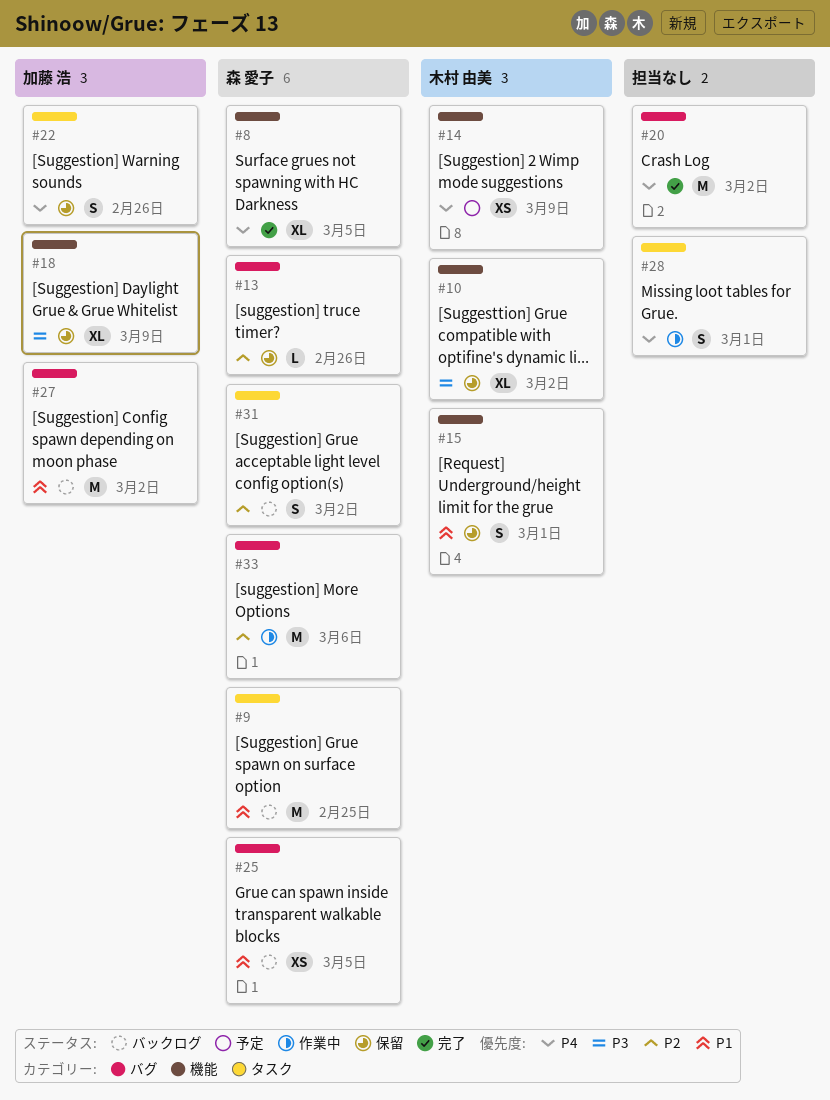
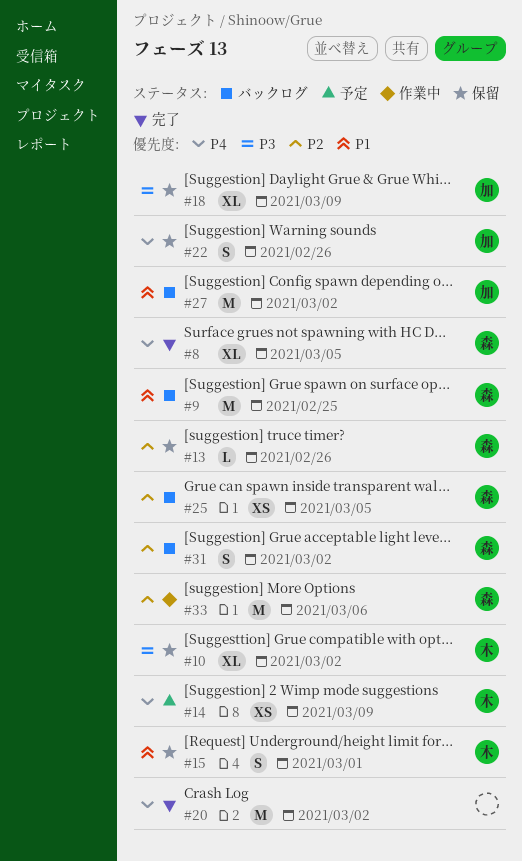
#25, priority: P1 -> P2
#28: present -> none

